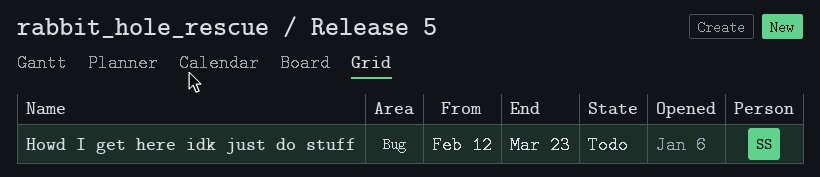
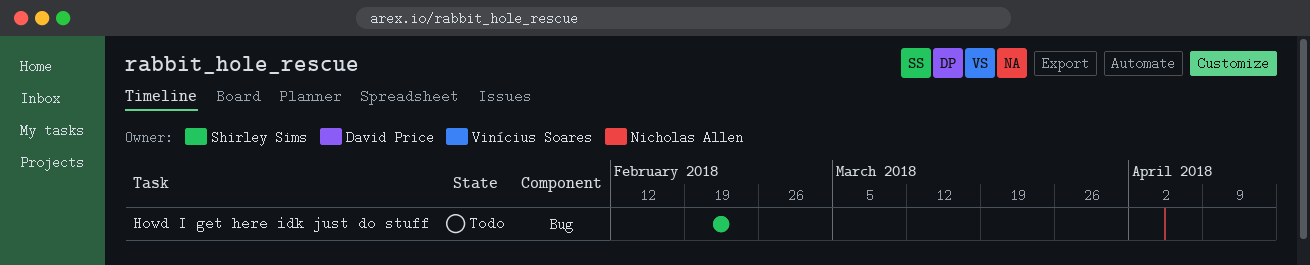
Howd I get here idk just do stuff, start: Feb 12 -> Feb 19
Howd I get here idk just do stuff, due: Mar 23 -> Feb 23

